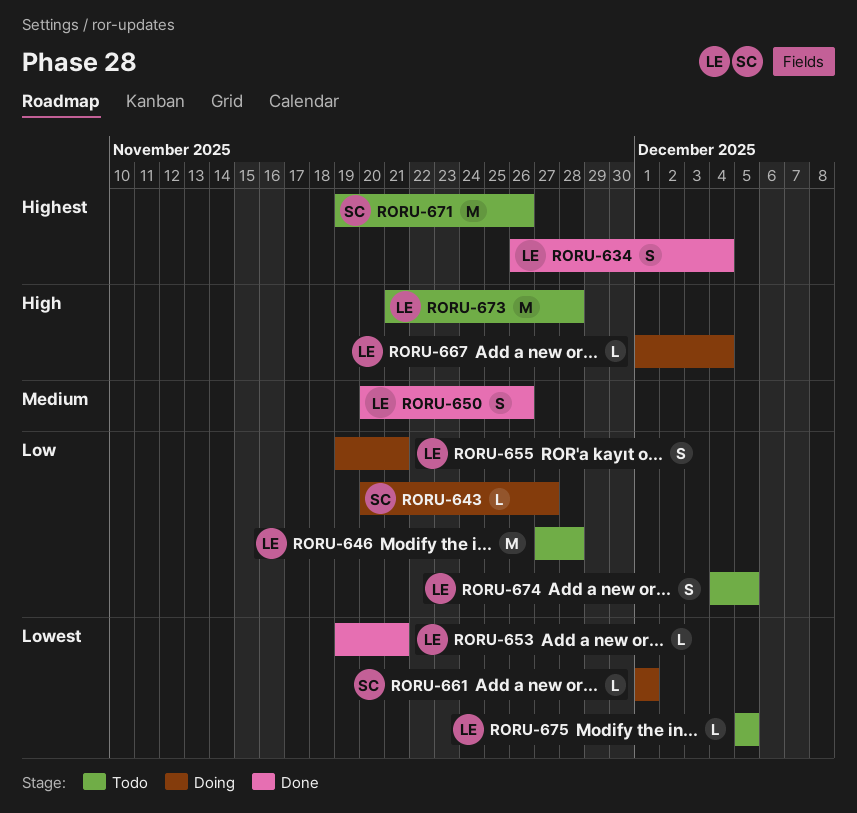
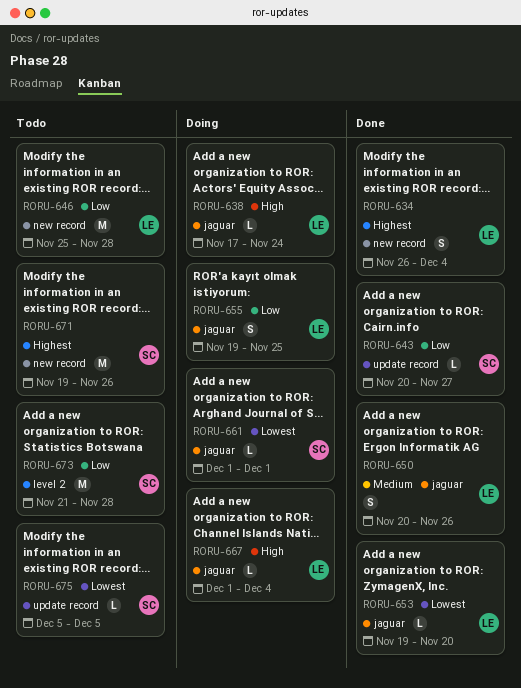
RORU-638: none -> present
RORU-643, status: Doing -> Done
RORU-646, start: Nov 27 -> Nov 25
RORU-653, due: Nov 21 -> Nov 20
RORU-655, due: Nov 21 -> Nov 25
RORU-673, owner: LE -> SC
RORU-673, priority: High -> Low
RORU-674: present -> none
RORU-675, owner: LE -> SC

